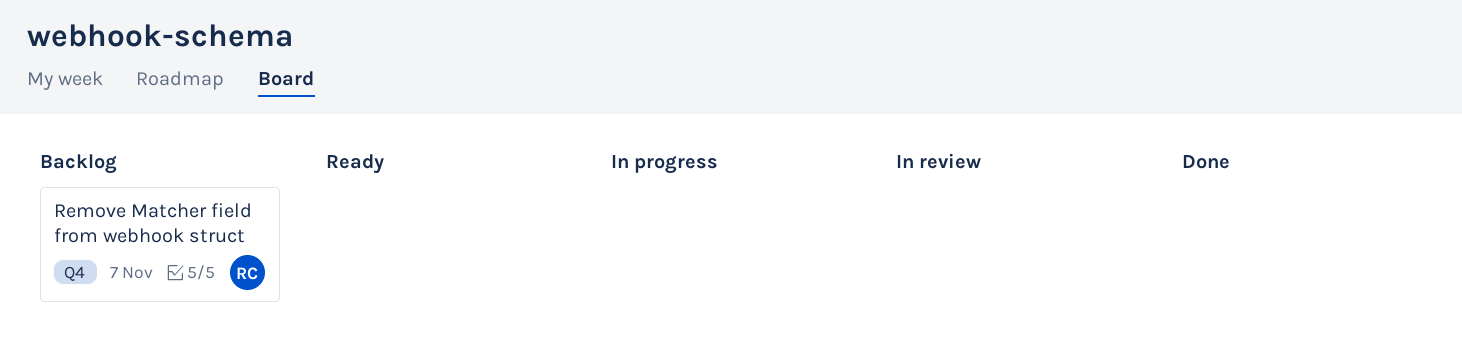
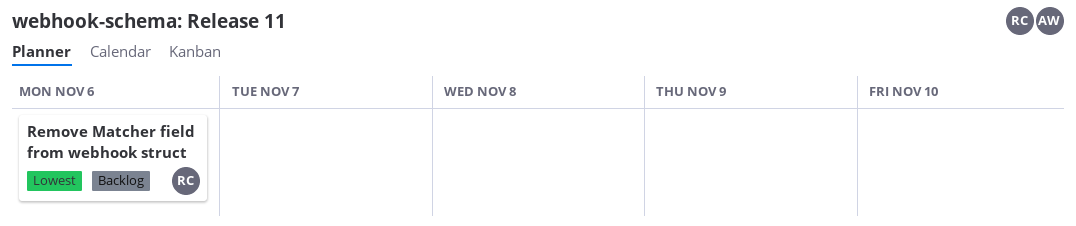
Remove Matcher field from webhook struct, due: Nov 7 -> Nov 6

